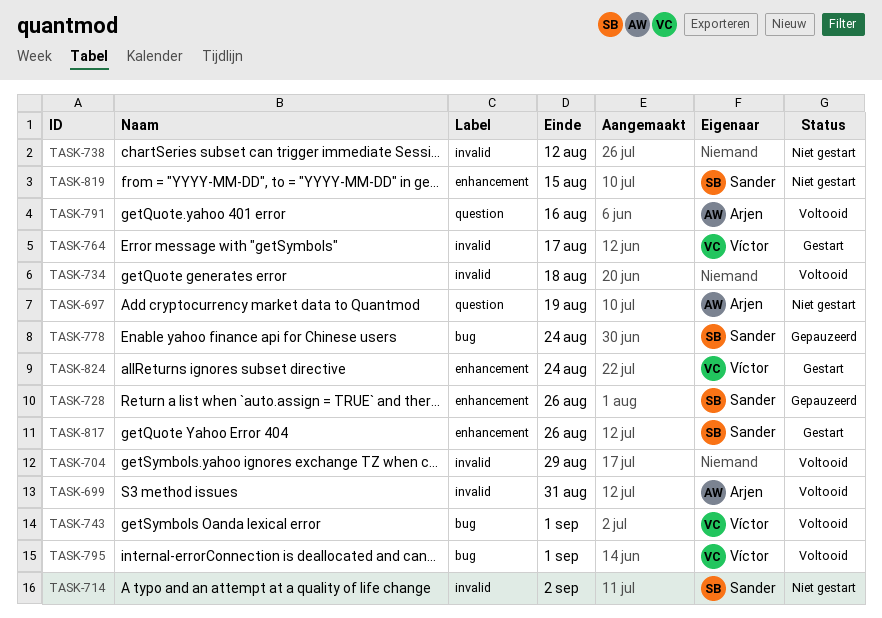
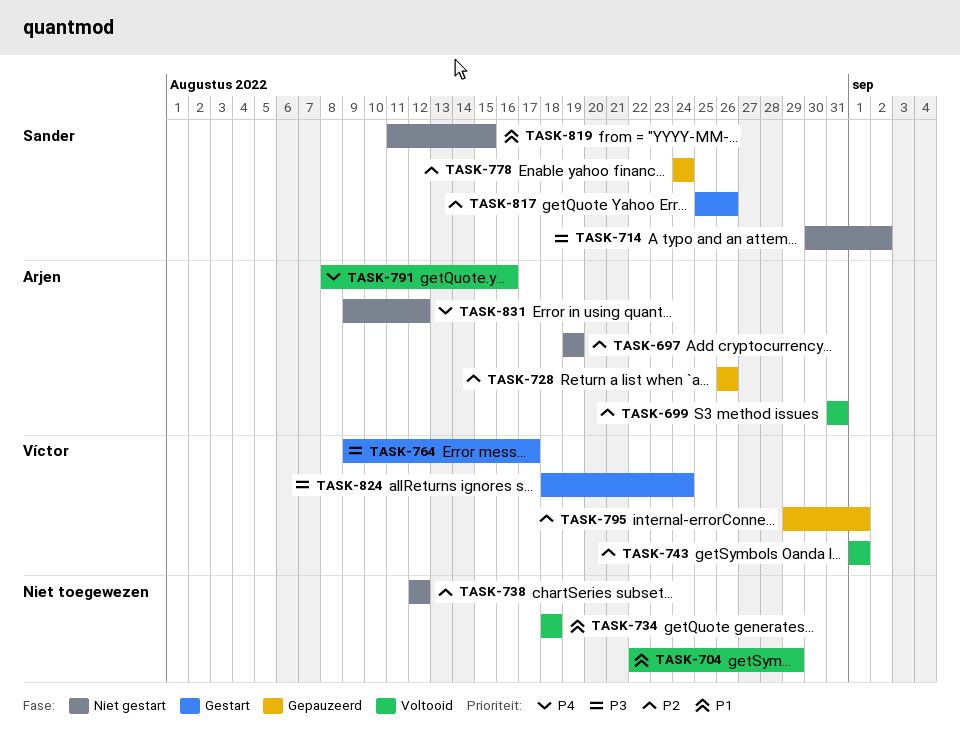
TASK-728, owner: Sander -> Arjen
TASK-795, status: Voltooid -> Gepauzeerd
TASK-831: none -> present

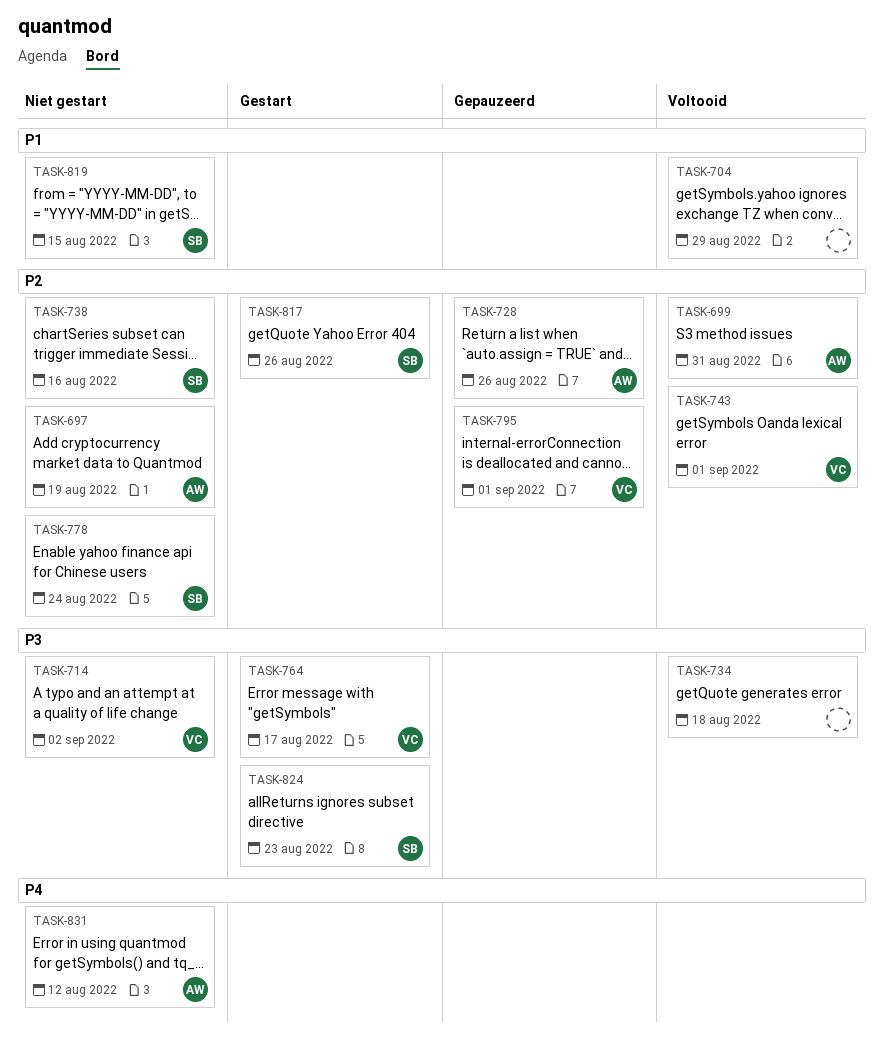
TASK-714, owner: Sander -> Víctor
TASK-734, priority: P1 -> P3
TASK-738, owner: none -> Sander
TASK-738, due: Aug 12 -> Aug 16
TASK-778, status: Gepauzeerd -> Niet gestart
TASK-791: present -> none
TASK-824, owner: Víctor -> Sander
TASK-824, due: Aug 24 -> Aug 23

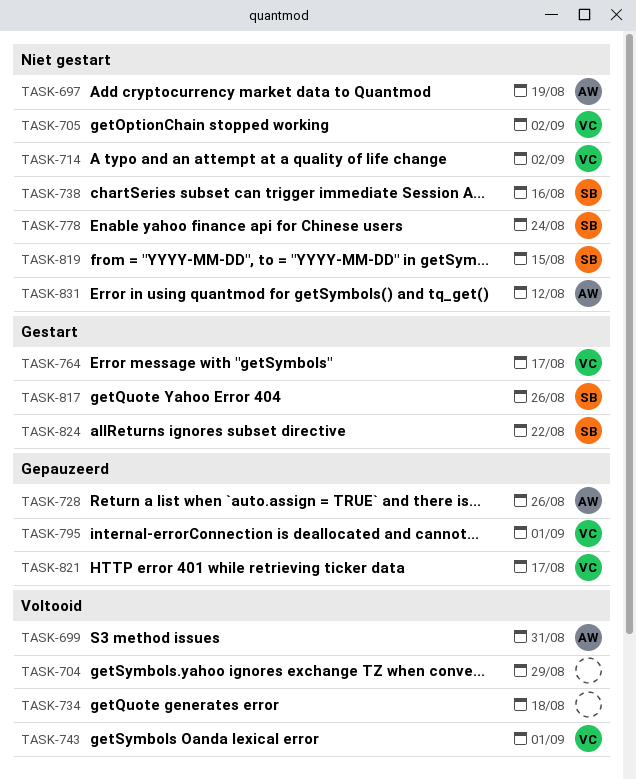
TASK-705: none -> present
TASK-821: none -> present
TASK-824, due: Aug 23 -> Aug 22

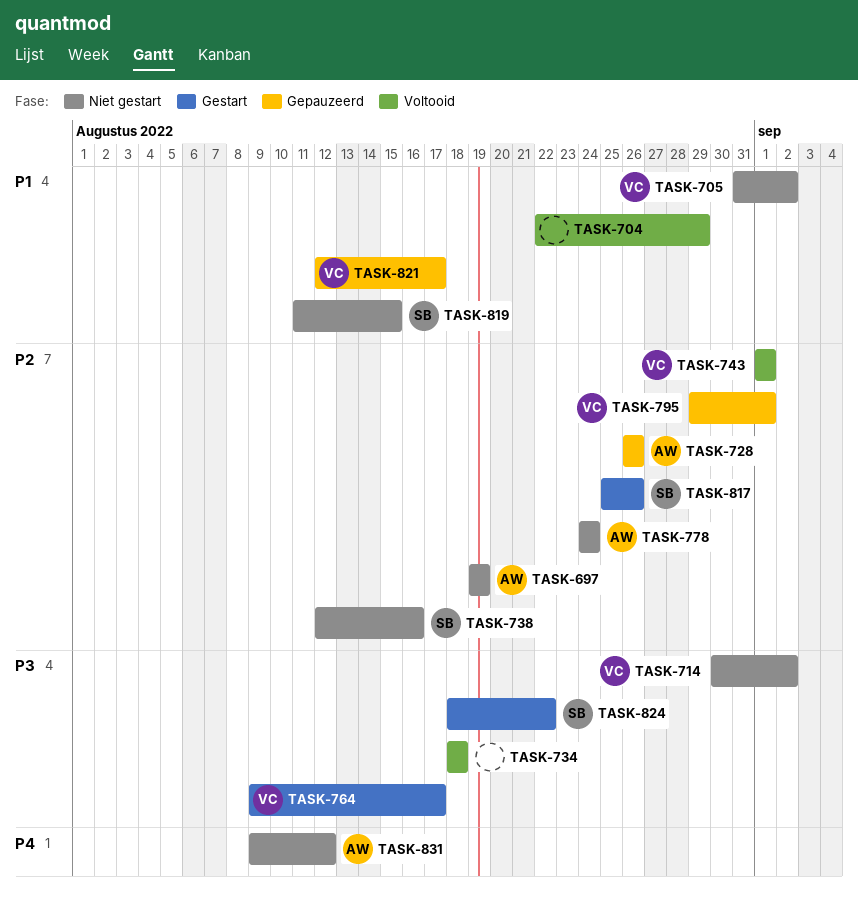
TASK-699: present -> none
TASK-778, owner: SB -> AW

